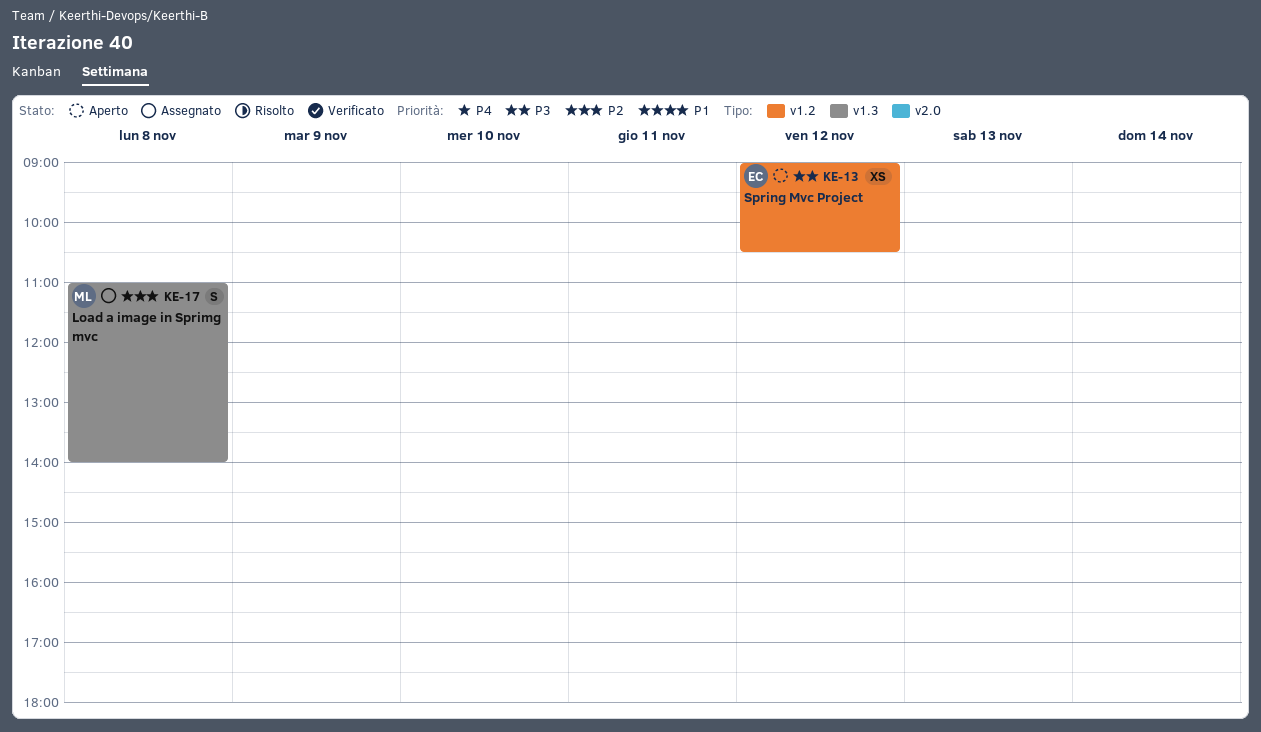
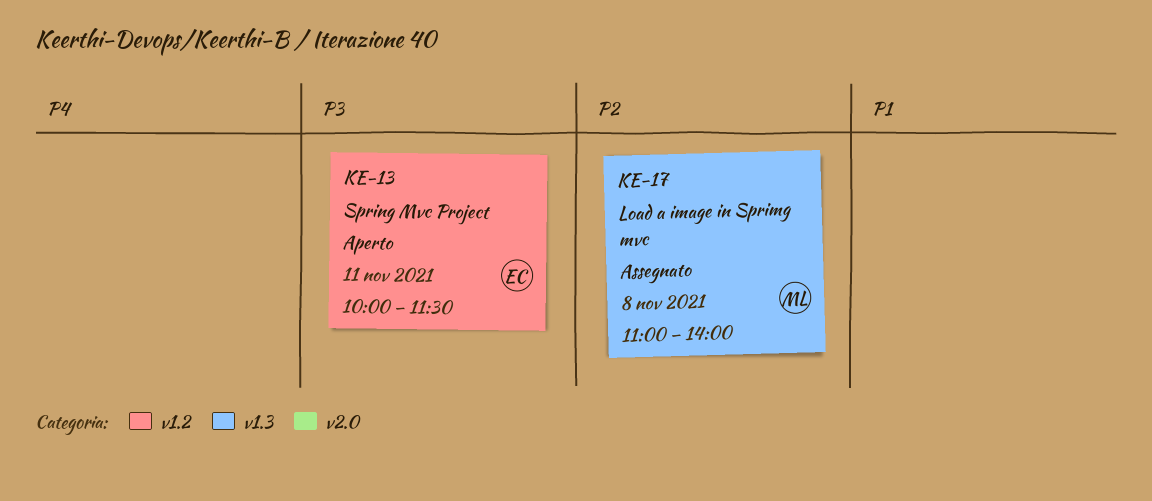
KE-13, day: Nov 12 -> Nov 11
KE-13, begins: 09:00 -> 10:00
KE-13, ends: 10:30 -> 11:30

